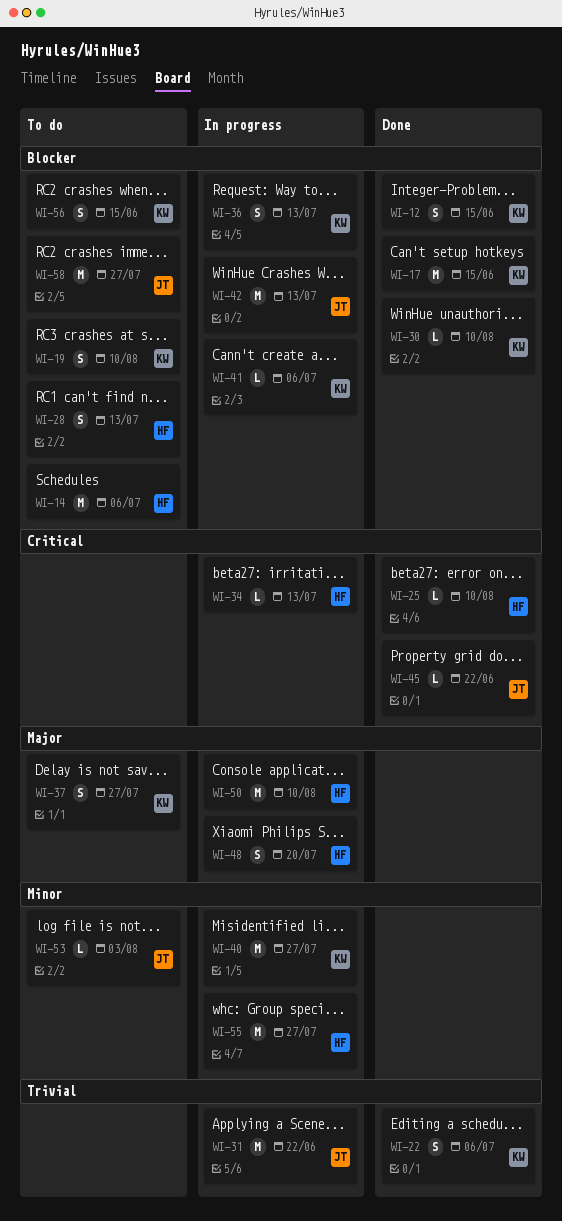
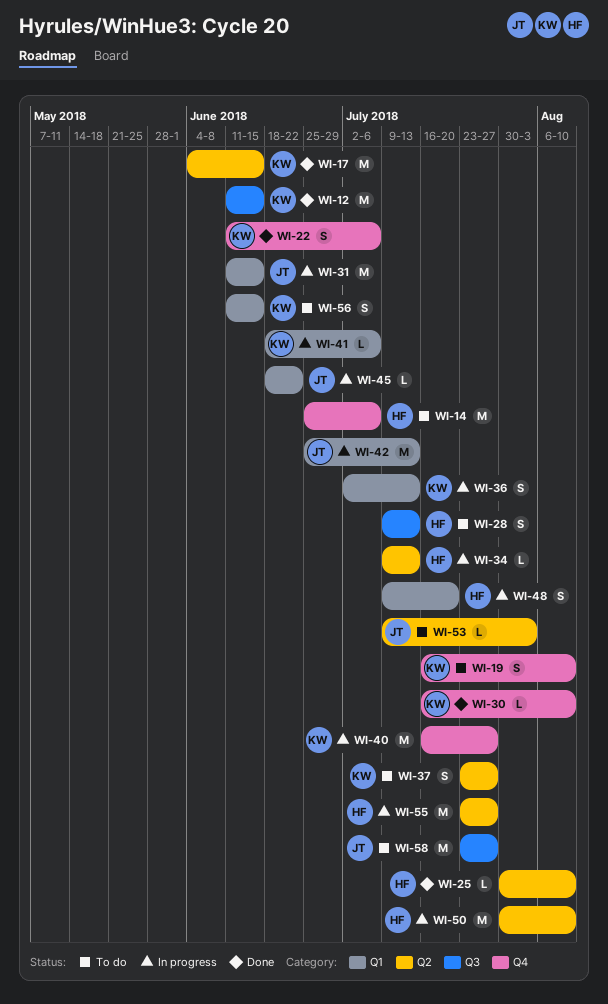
WI-12, estimate: S -> M
WI-31, due: Jun 22 -> Jun 15
WI-45, status: Done -> In progress

